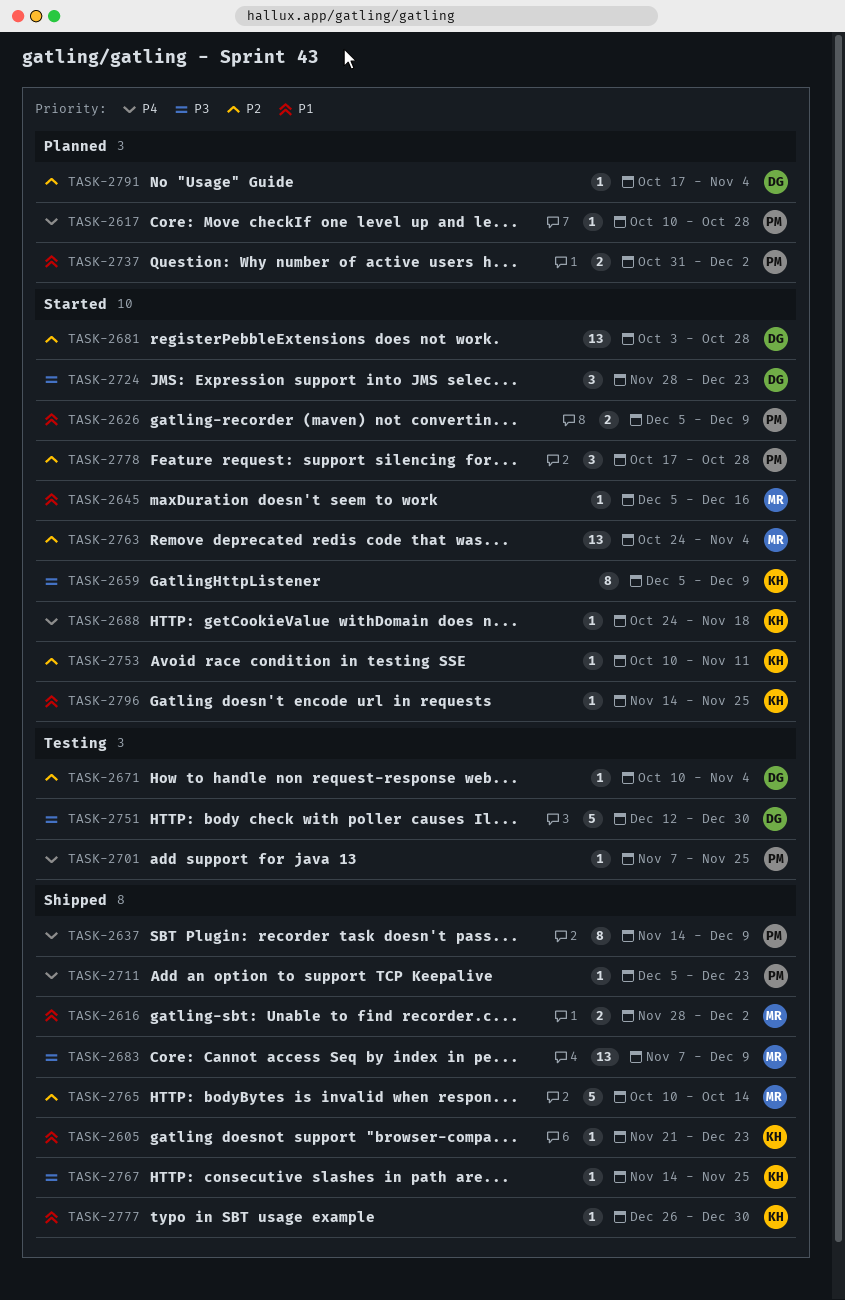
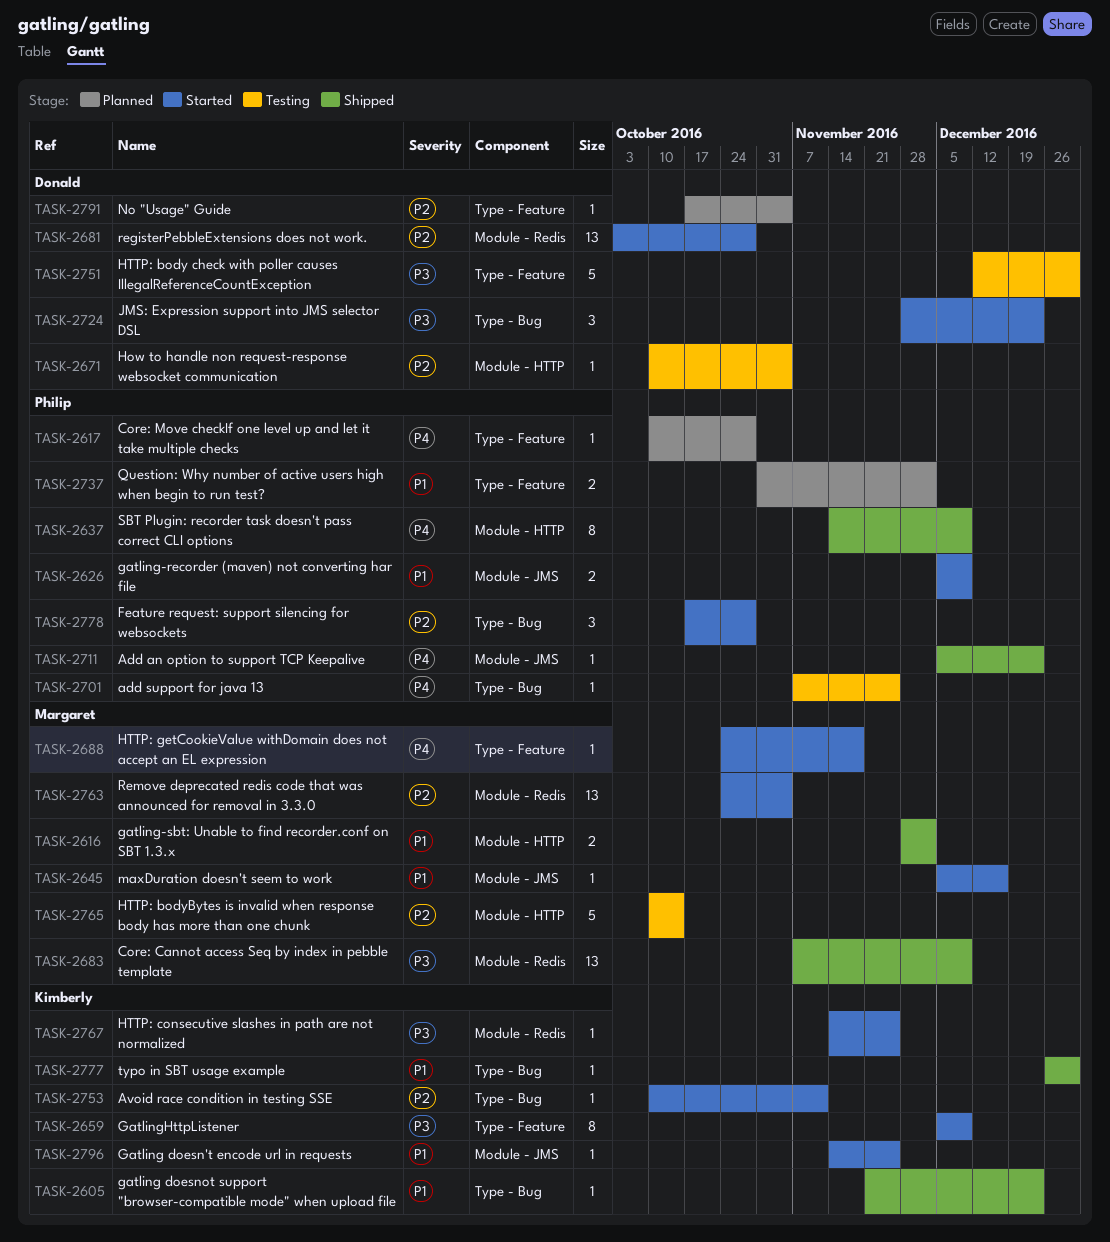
TASK-2688, owner: Kimberly -> Margaret
TASK-2765, status: Shipped -> Testing
TASK-2767, status: Shipped -> Started

